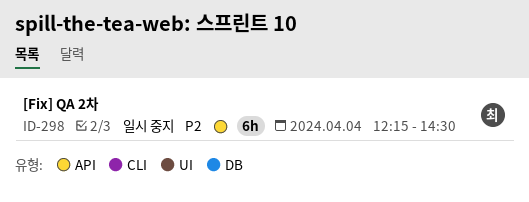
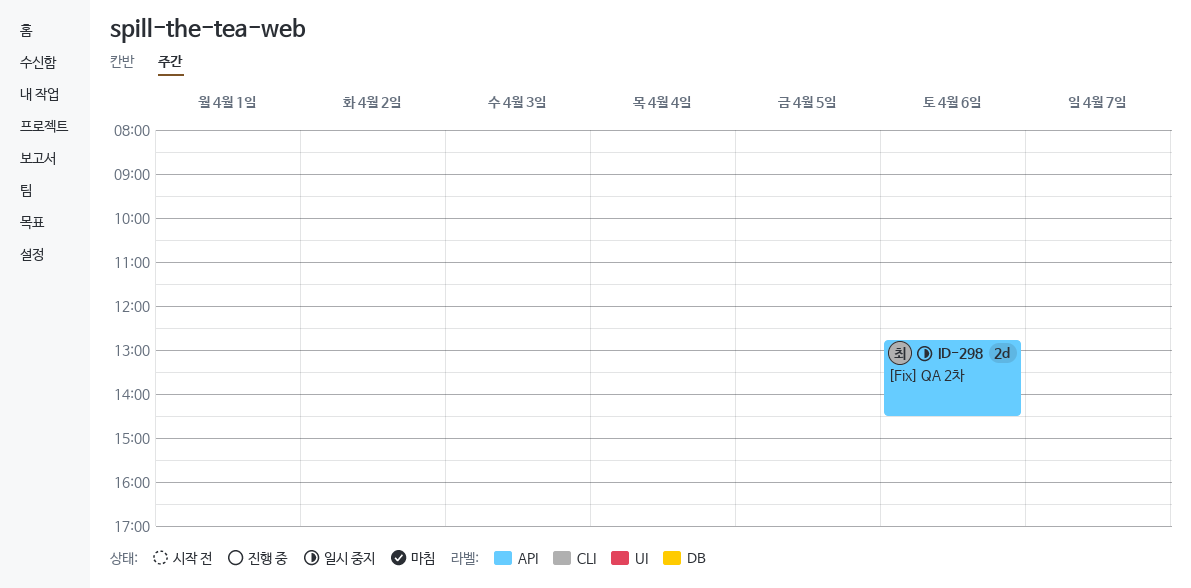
ID-298, estimate: 6h -> 2d
ID-298, day: Apr 4 -> Apr 6
ID-298, begins: 12:15 -> 12:45

